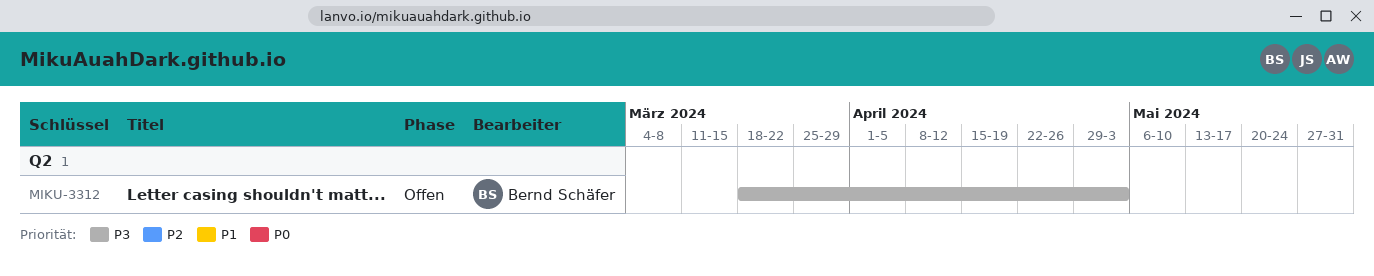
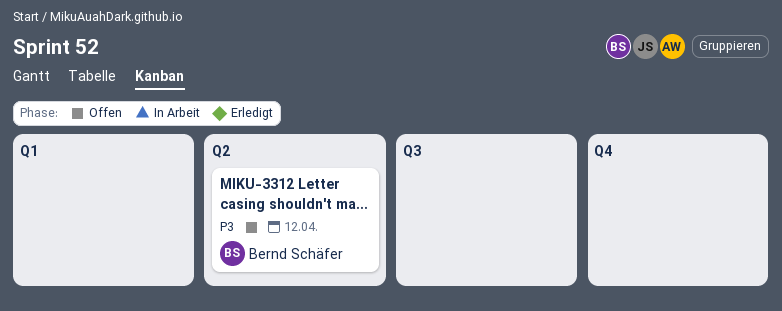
MIKU-3312, due: May 3 -> Apr 12

